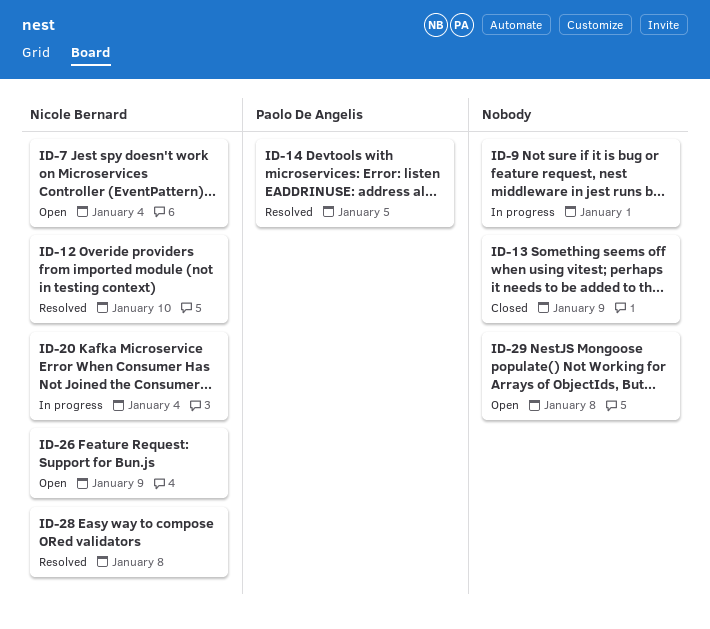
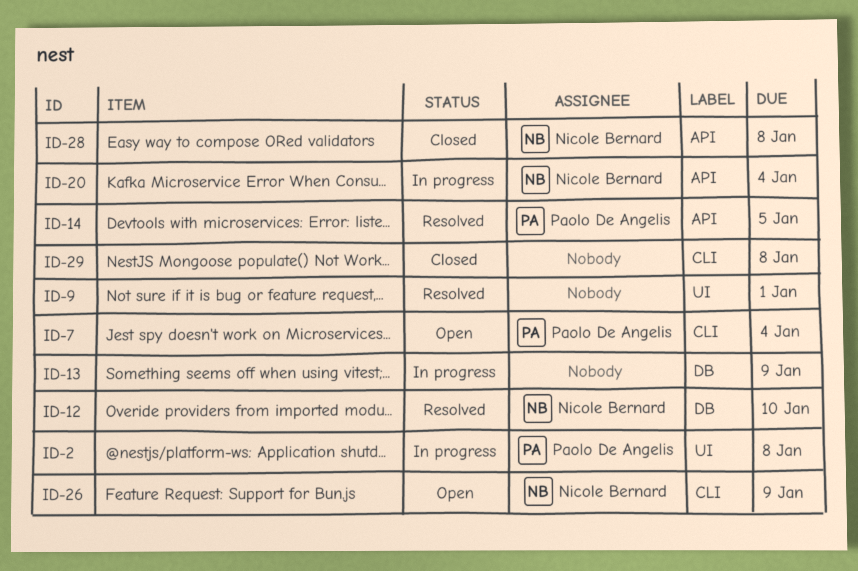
ID-2: none -> present
ID-7, owner: Nicole Bernard -> Paolo De Angelis
ID-9, status: In progress -> Resolved
ID-13, status: Closed -> In progress
ID-28, status: Resolved -> Closed
ID-29, status: Open -> Closed

